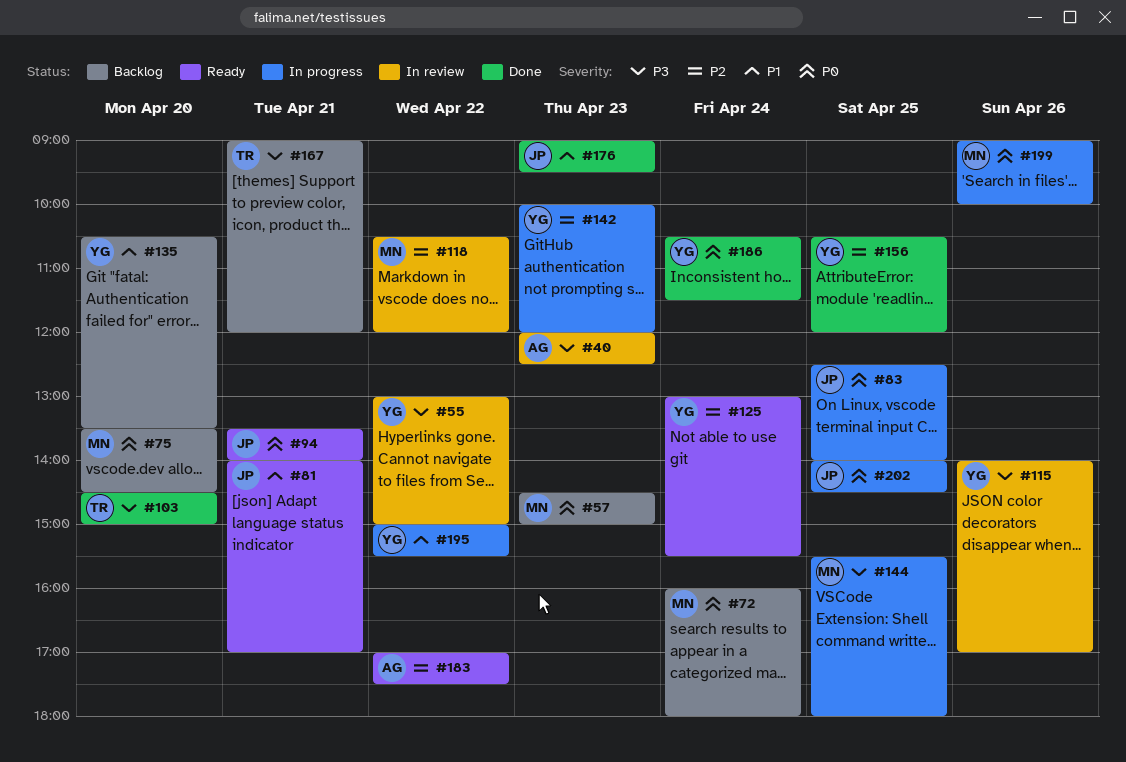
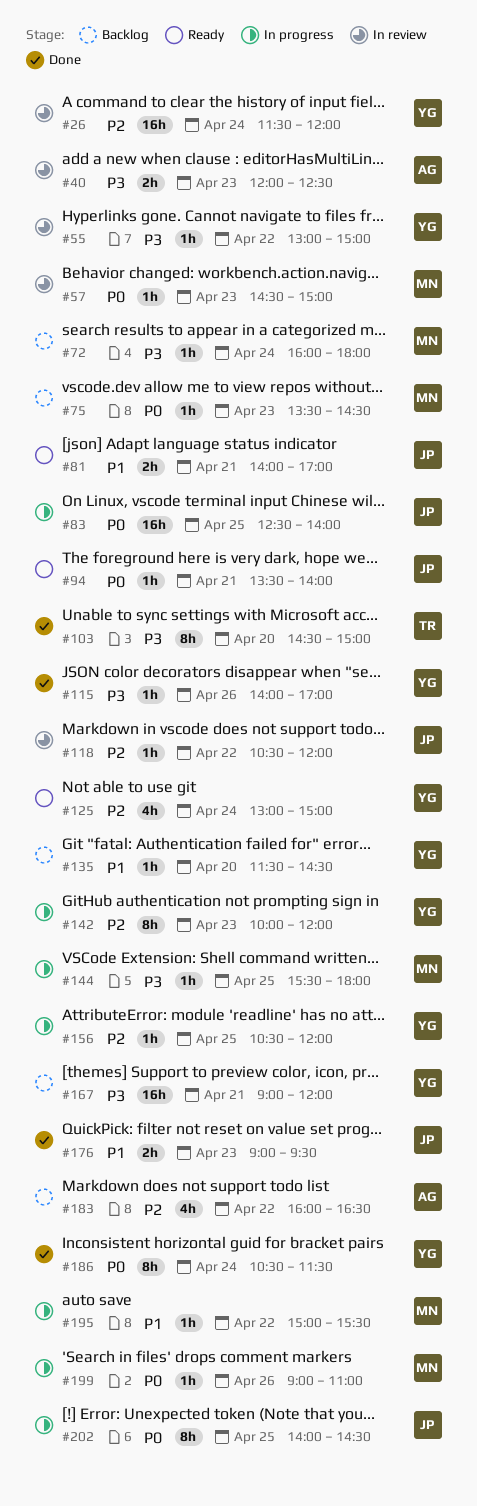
#26: none -> present
#57, status: Backlog -> In review
#72, priority: P0 -> P3
#75, day: Apr 20 -> Apr 23
#115, status: In review -> Done
#118, owner: MN -> JP
#125, ends: 15:30 -> 15:00
#135, begins: 10:30 -> 11:30
#135, ends: 13:30 -> 14:30
#156, status: Done -> In progress
#167, owner: TR -> YG
#183, status: Ready -> Backlog
#183, begins: 17:00 -> 16:00
#183, ends: 17:30 -> 16:30
#195, owner: YG -> MN
#199, ends: 10:00 -> 11:00

